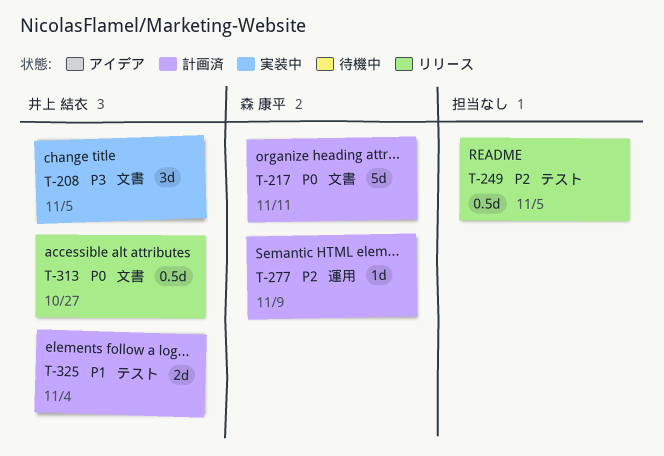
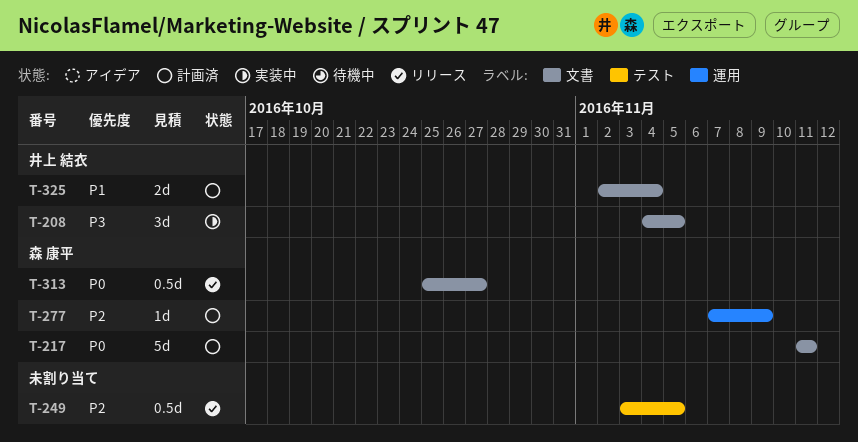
T-313, owner: 井上 結衣 -> 森 康平
T-325, label: テスト -> 文書

